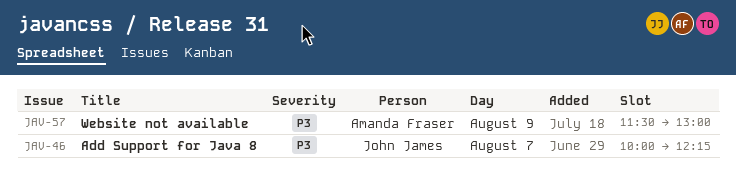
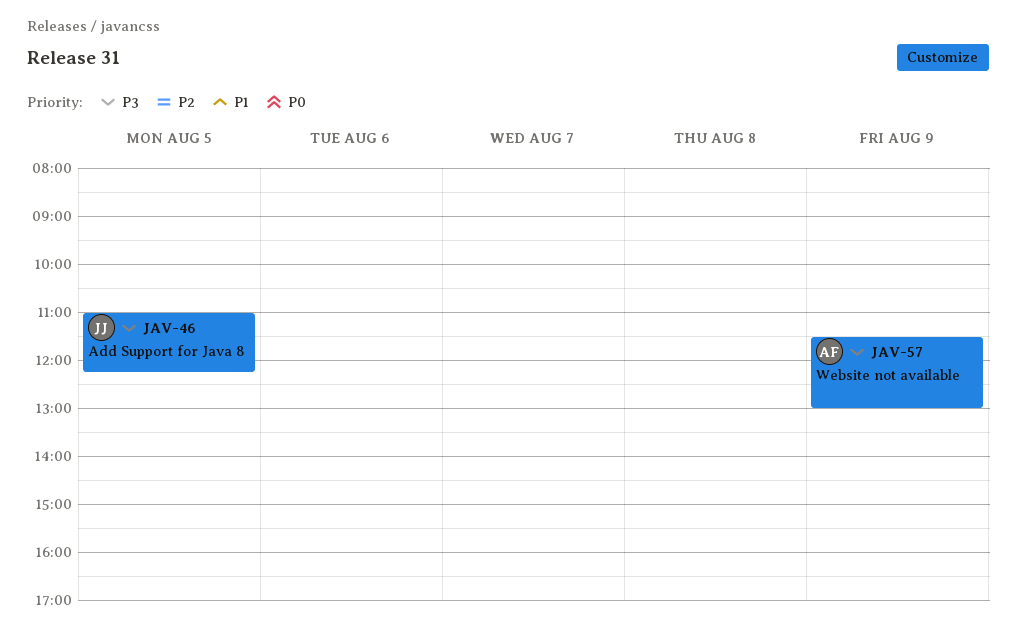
JAV-46, day: Aug 7 -> Aug 5
JAV-46, begins: 10:00 -> 11:00

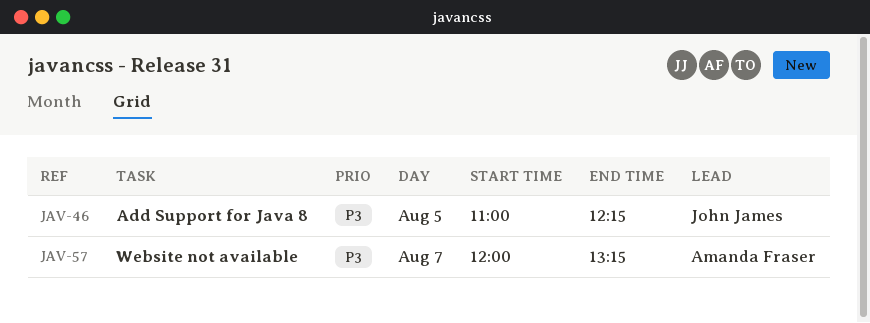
JAV-57, day: Aug 9 -> Aug 7
JAV-57, begins: 11:30 -> 12:00
JAV-57, ends: 13:00 -> 13:15

